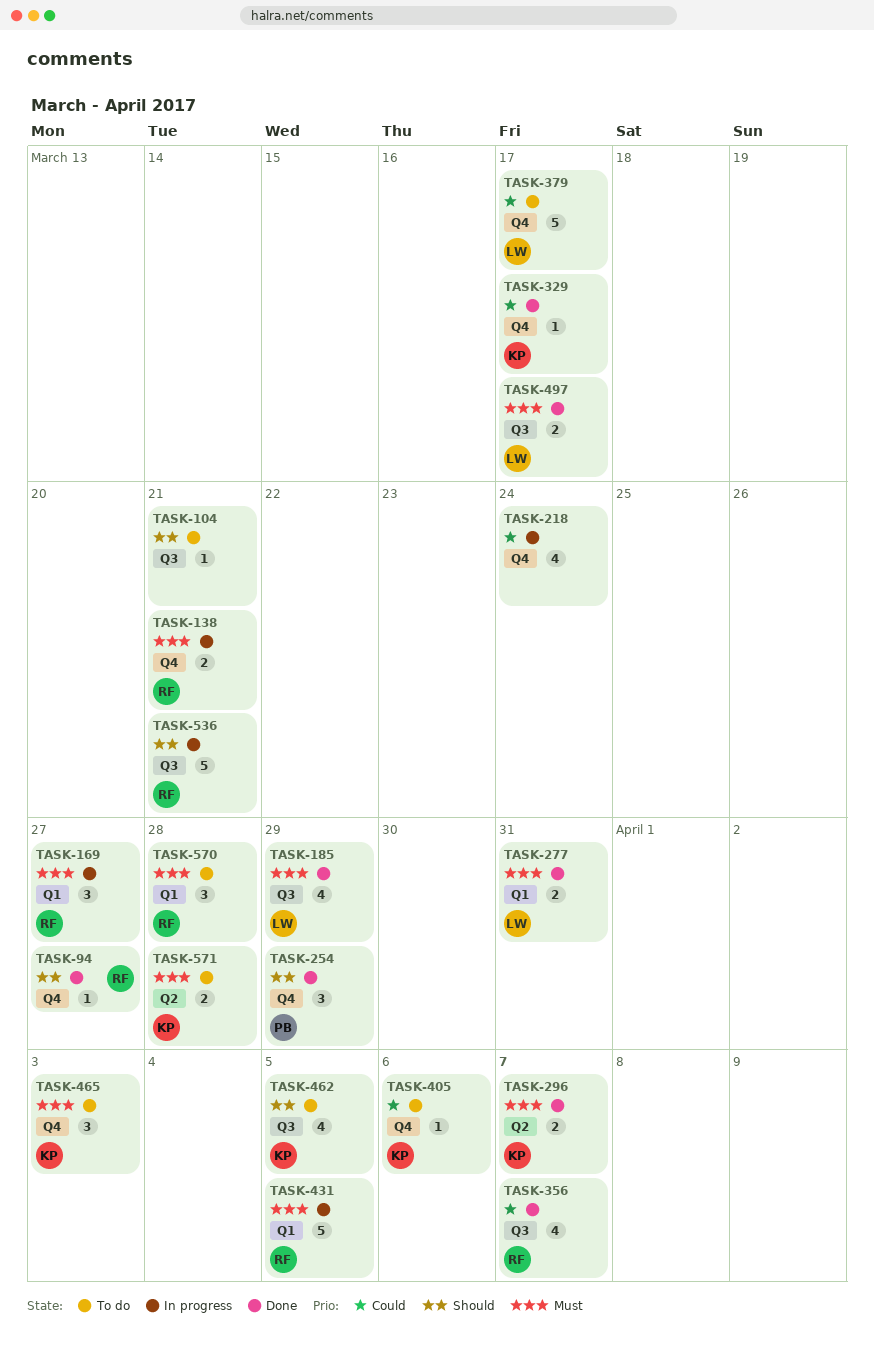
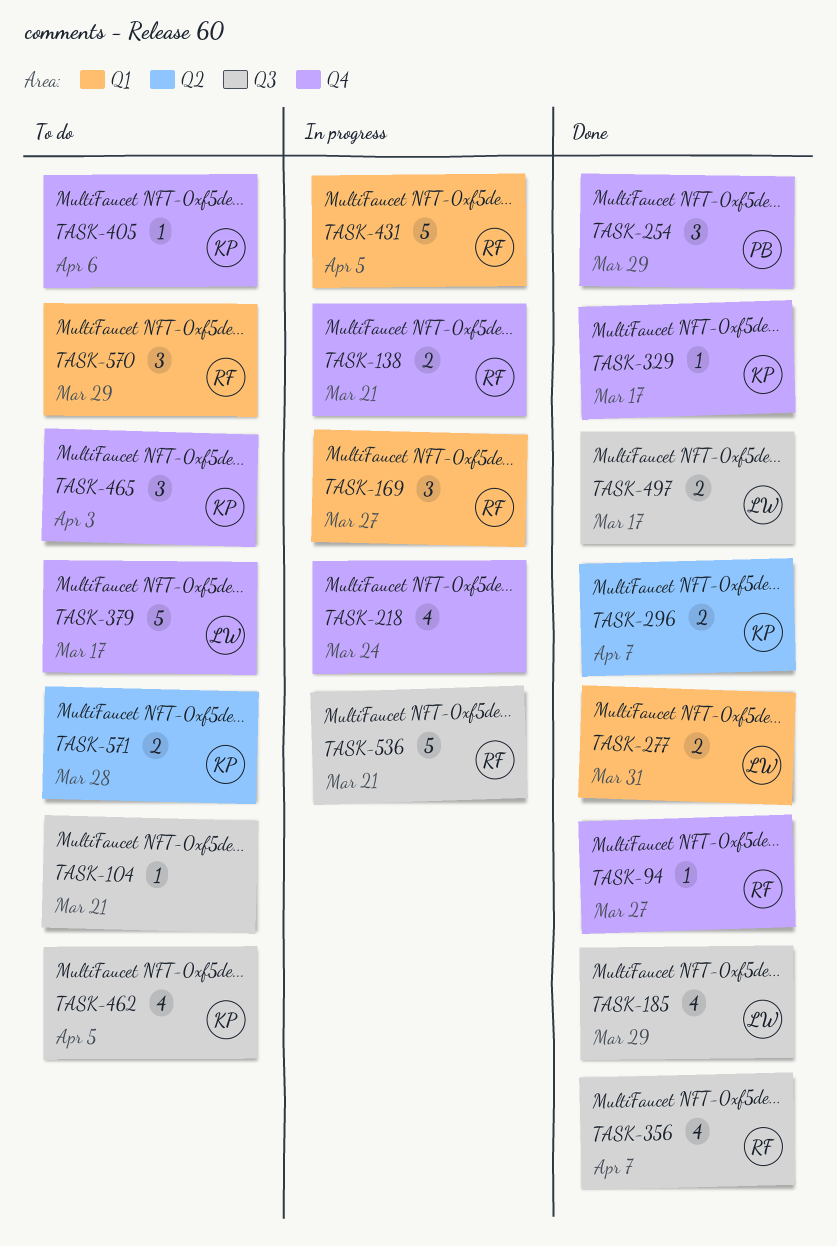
TASK-570, due: Mar 28 -> Mar 29

